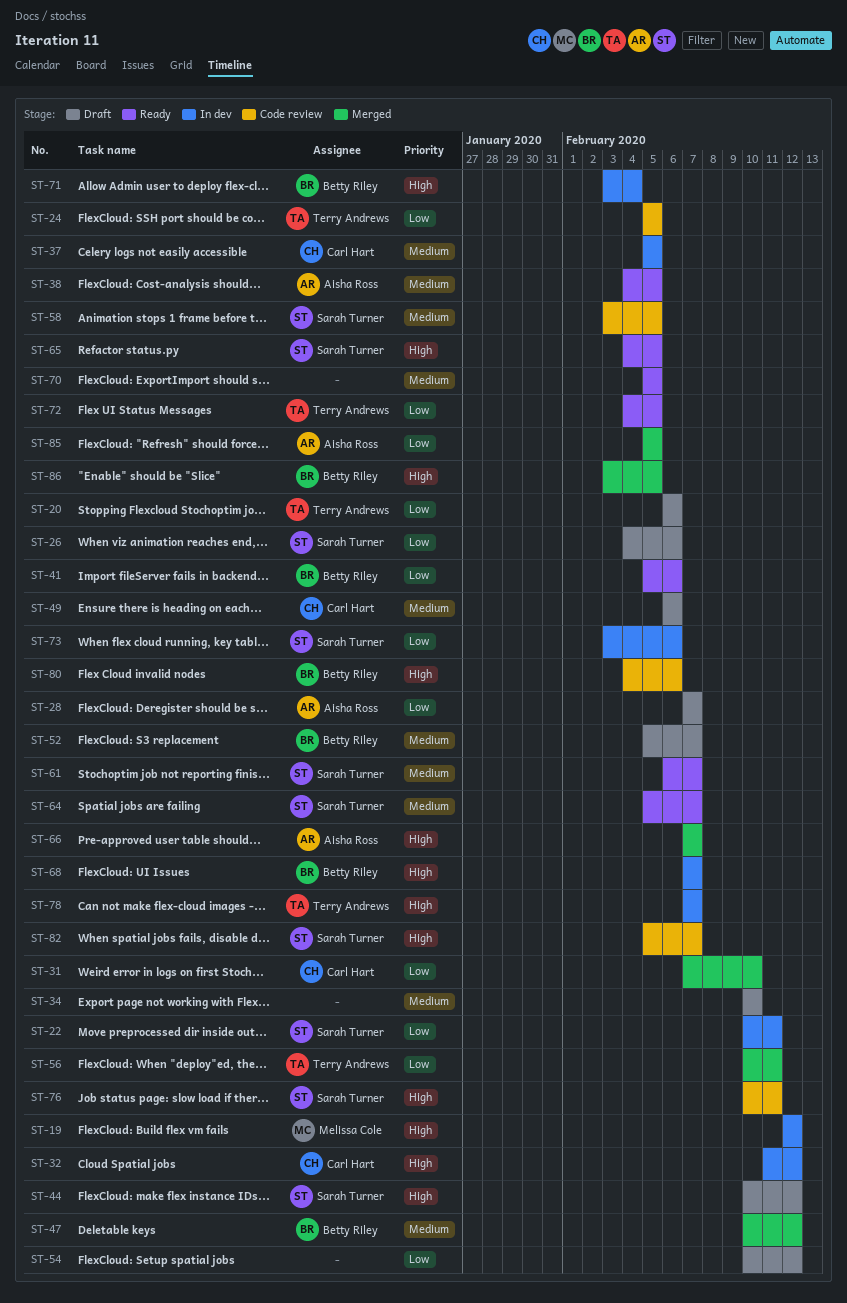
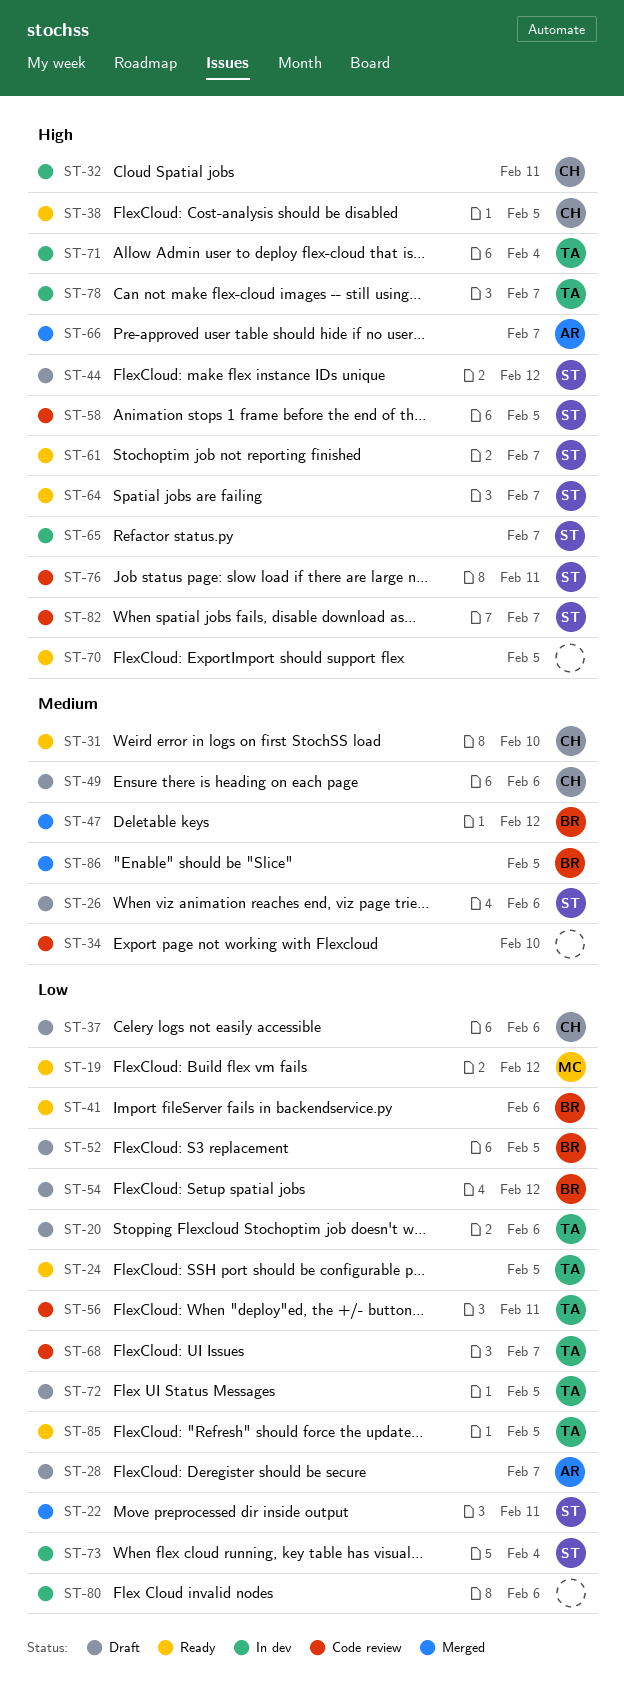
ST-19, status: In dev -> Ready
ST-19, priority: High -> Low
ST-22, status: In dev -> Merged
ST-24, status: Code review -> Ready
ST-26, priority: Low -> Medium
ST-31, status: Merged -> Ready
ST-31, priority: Low -> Medium
ST-32, due: Feb 12 -> Feb 11
ST-34, status: Draft -> Code review
ST-37, status: In dev -> Draft
ST-37, priority: Medium -> Low
ST-37, due: Feb 5 -> Feb 6
ST-38, owner: Aisha Ross -> Carl Hart
ST-38, priority: Medium -> High
ST-52, priority: Medium -> Low
ST-52, due: Feb 7 -> Feb 5
ST-54, owner: none -> Betty Riley
ST-56, status: Merged -> Code review
ST-58, priority: Medium -> High
ST-61, priority: Medium -> High
ST-64, priority: Medium -> High
ST-65, status: Ready -> In dev
ST-65, due: Feb 5 -> Feb 7
ST-68, status: In dev -> Code review
ST-68, owner: Betty Riley -> Terry Andrews
ST-68, priority: High -> Low
ST-70, priority: Medium -> High
ST-71, owner: Betty Riley -> Terry Andrews
ST-72, status: Ready -> Draft
ST-73, due: Feb 6 -> Feb 4
ST-80, status: Code review -> In dev
ST-80, owner: Betty Riley -> none
ST-80, priority: High -> Low
ST-85, status: Merged -> Ready
ST-85, owner: Aisha Ross -> Terry Andrews
ST-86, priority: High -> Medium

